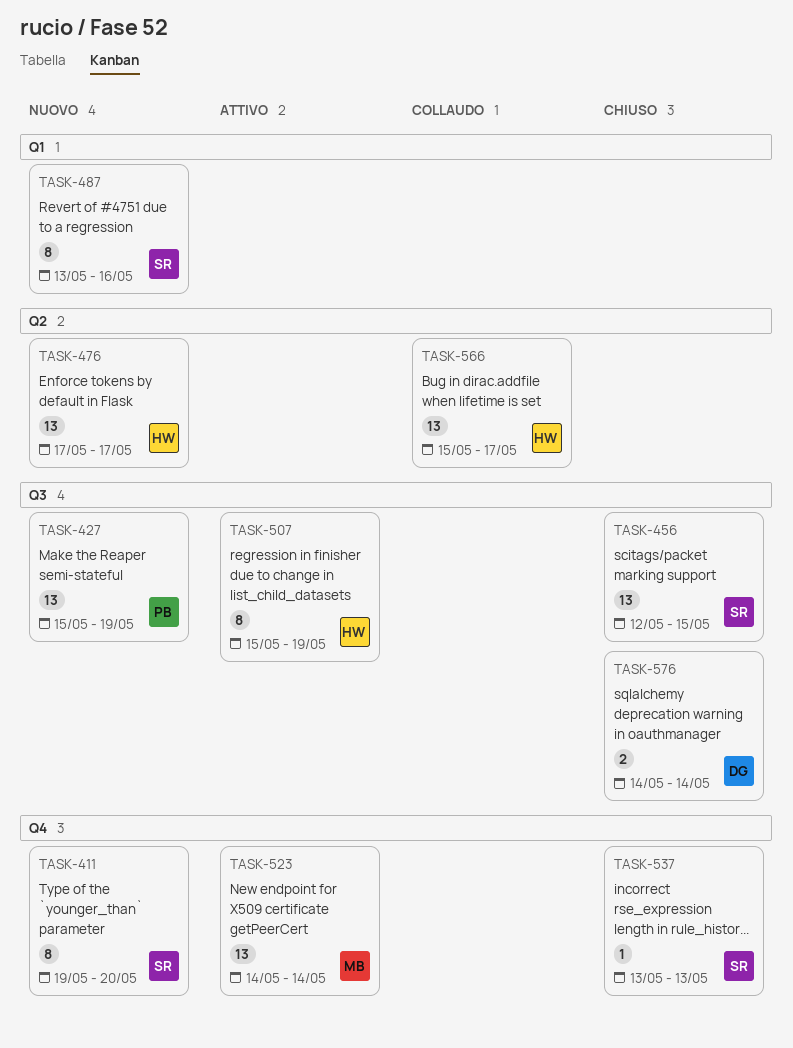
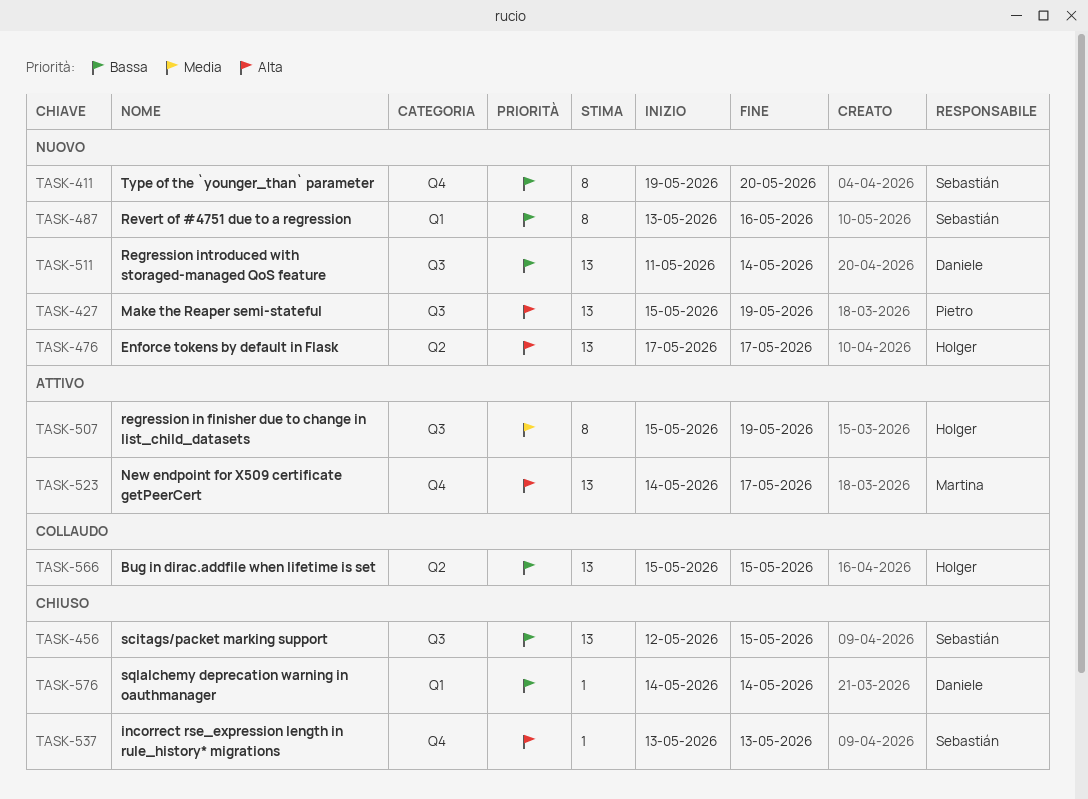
TASK-511: none -> present
TASK-523, due: May 14 -> May 17
TASK-566, due: May 17 -> May 15
TASK-576, label: Q3 -> Q1
TASK-576, estimate: 2 -> 1

